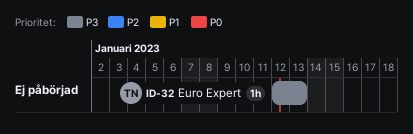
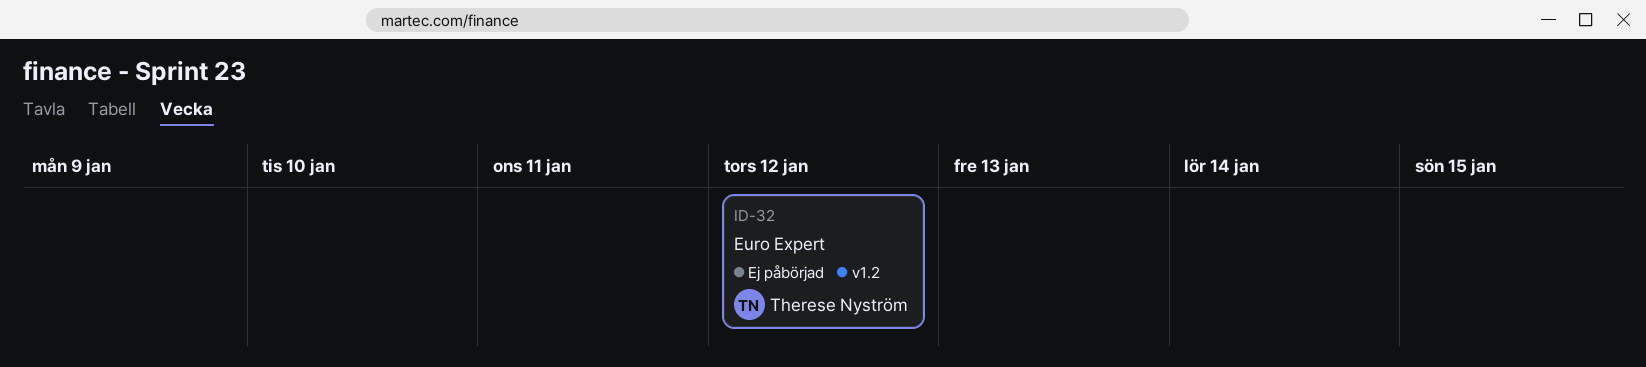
ID-32, due: Jan 13 -> Jan 12

